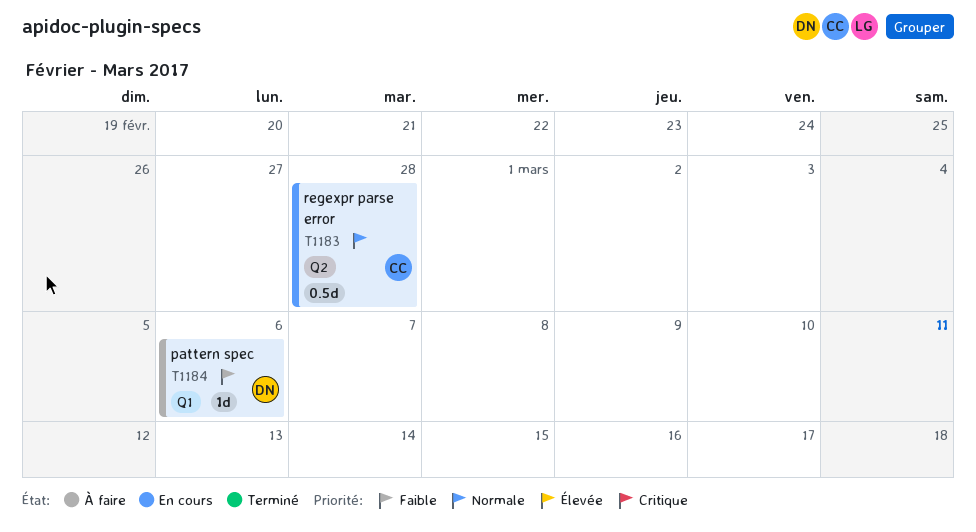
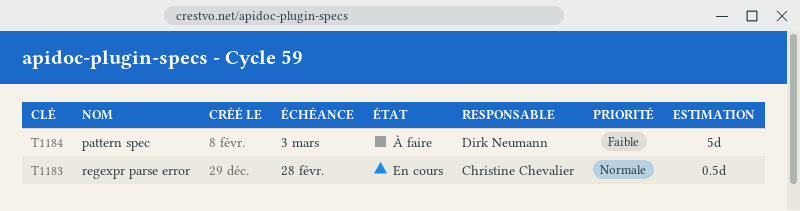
T1184, estimate: 1d -> 5d
T1184, due: Mar 6 -> Mar 3

